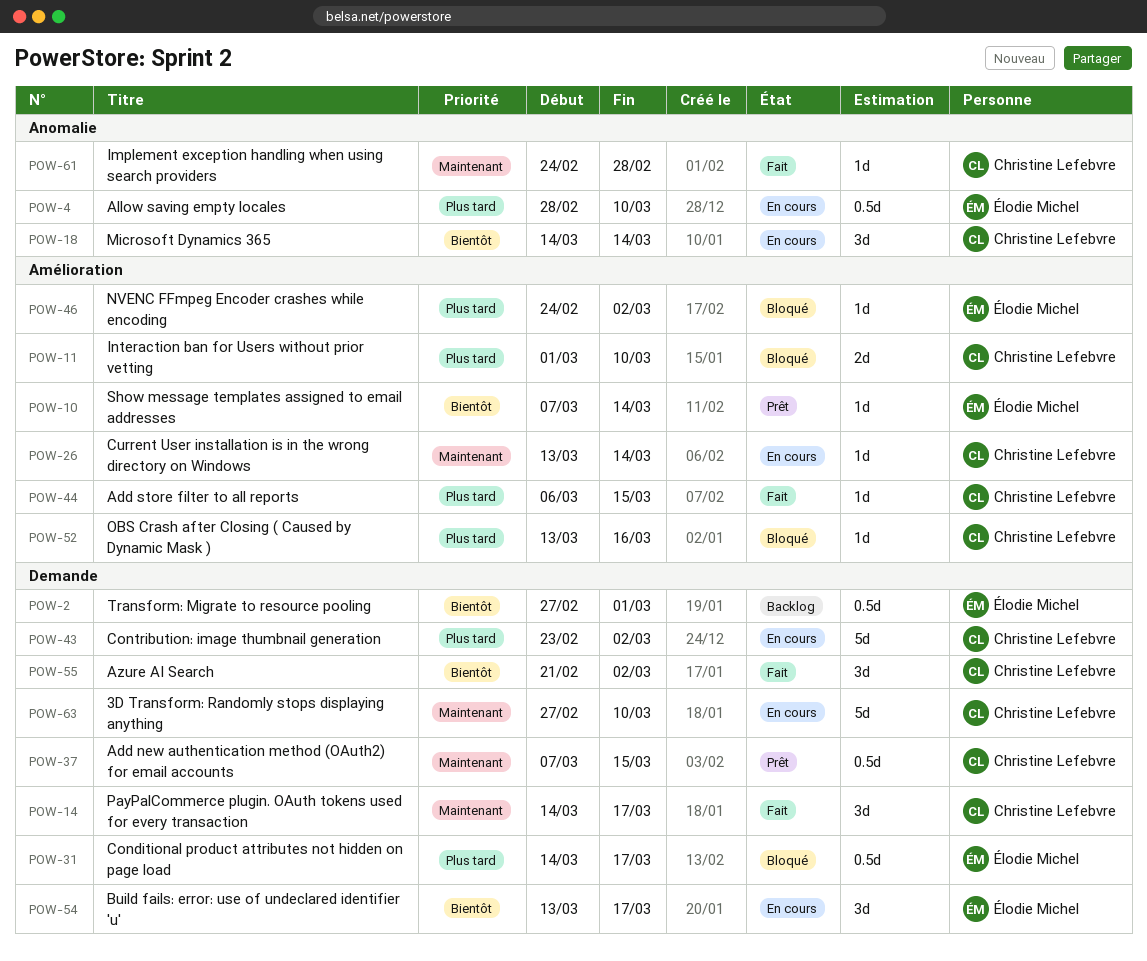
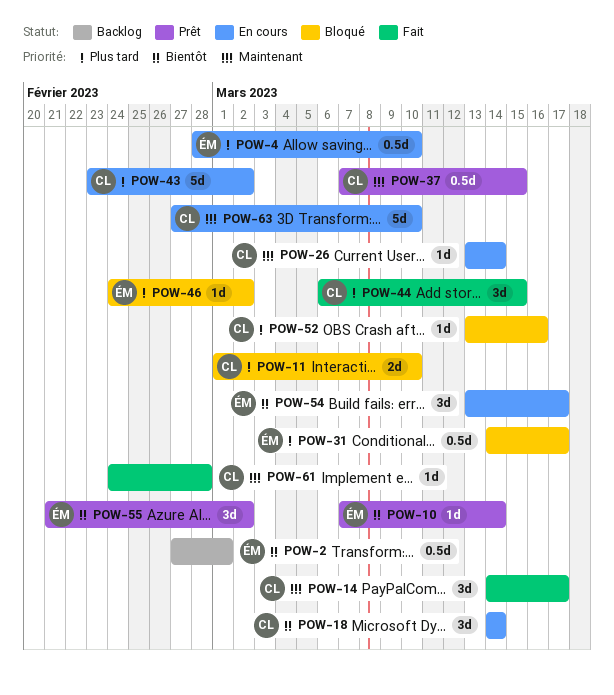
POW-44, estimate: 1d -> 3d
POW-55, status: Fait -> Prêt
POW-55, owner: Christine Lefebvre -> Élodie Michel

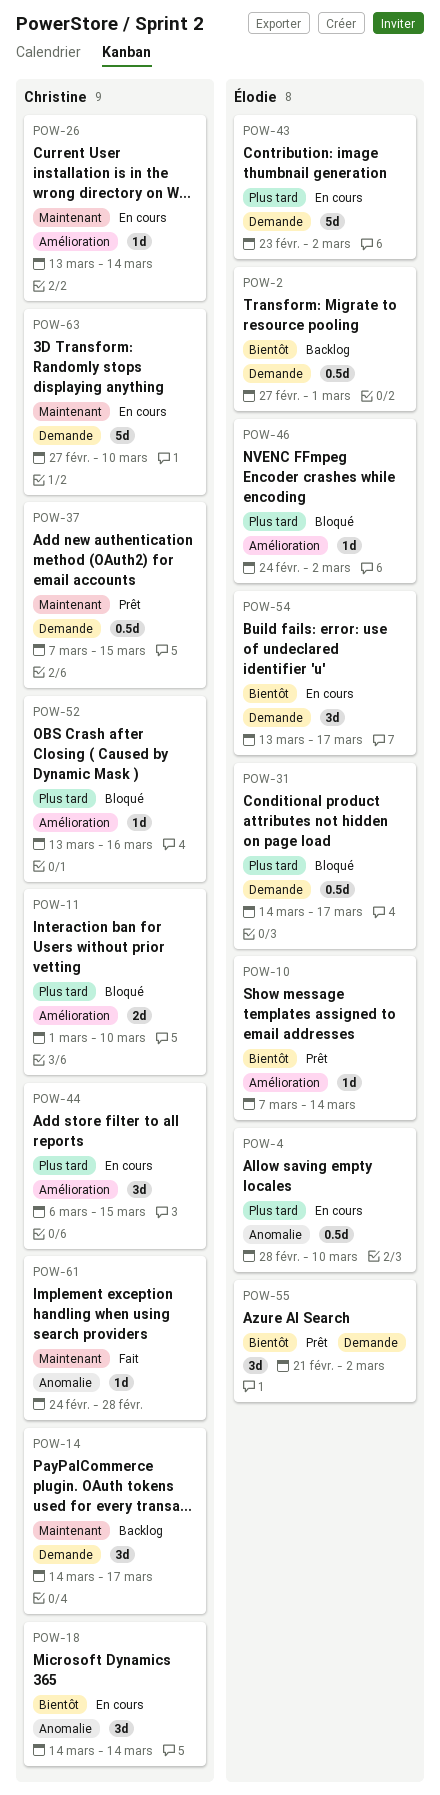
POW-14, status: Fait -> Backlog
POW-43, owner: Christine -> Élodie
POW-44, status: Fait -> En cours

